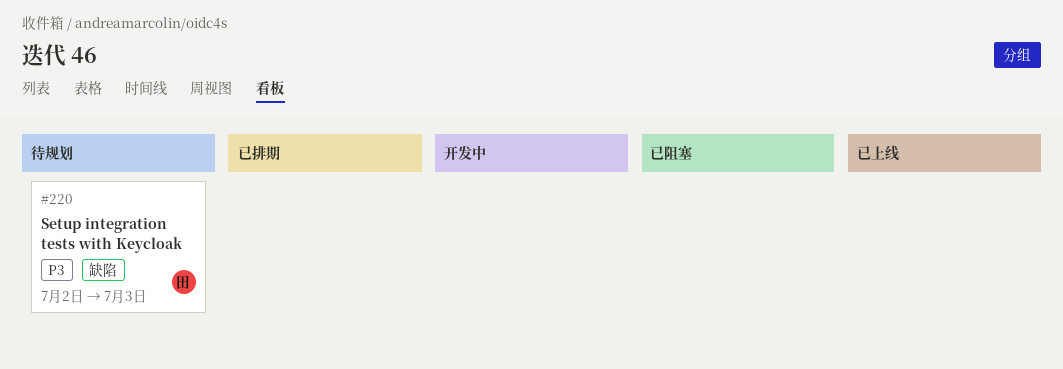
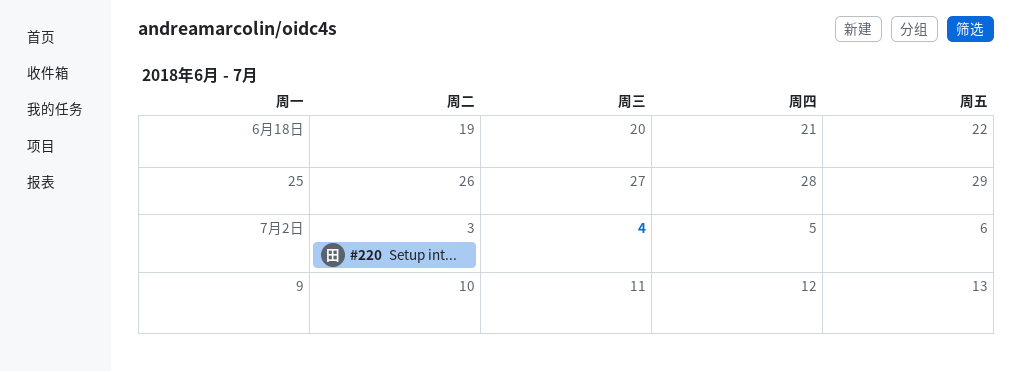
#220, start: Jul 2 -> Jul 3

